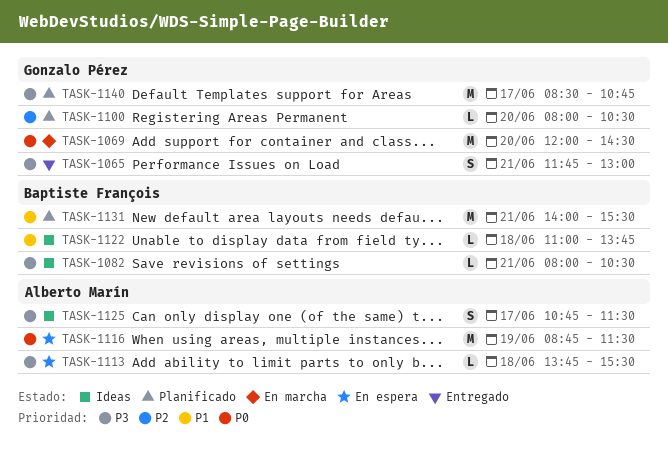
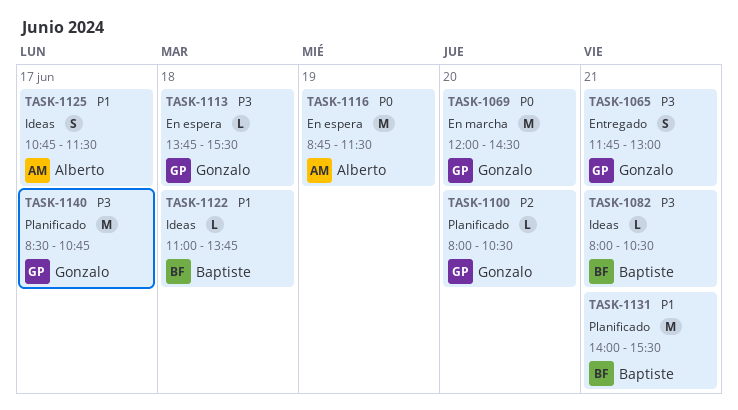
TASK-1113, owner: Alberto Marín -> Gonzalo Pérez
TASK-1125, priority: P3 -> P1

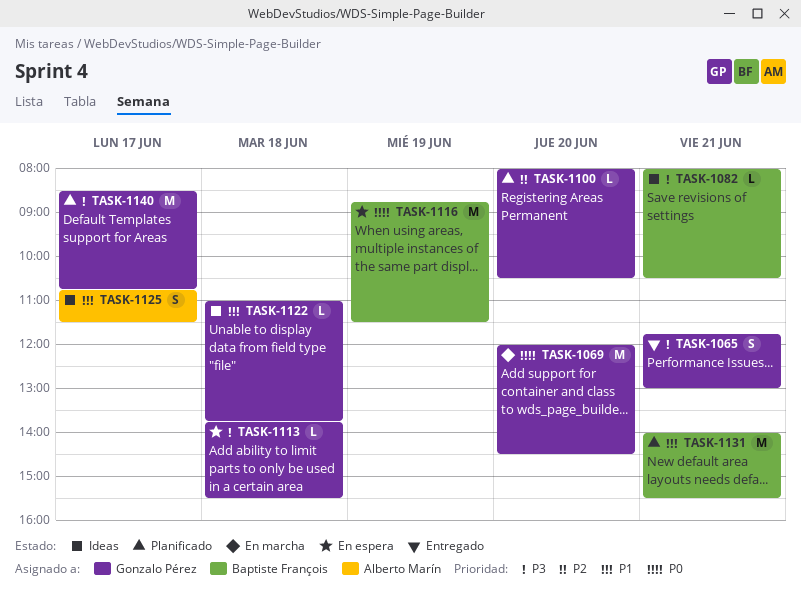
TASK-1116, owner: Alberto Marín -> Baptiste François
TASK-1122, owner: Baptiste François -> Gonzalo Pérez

